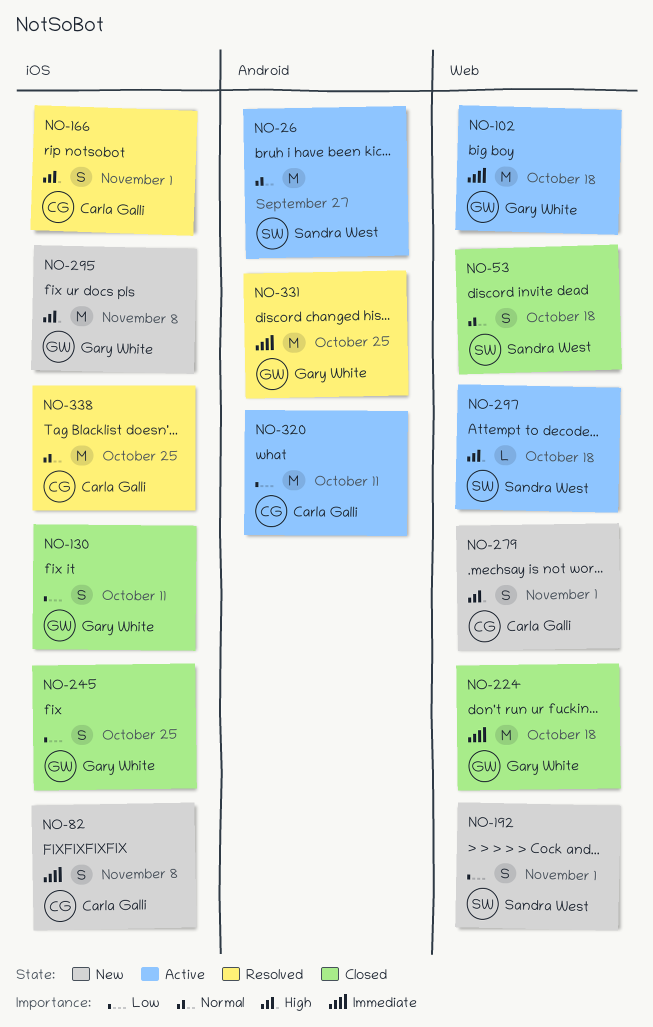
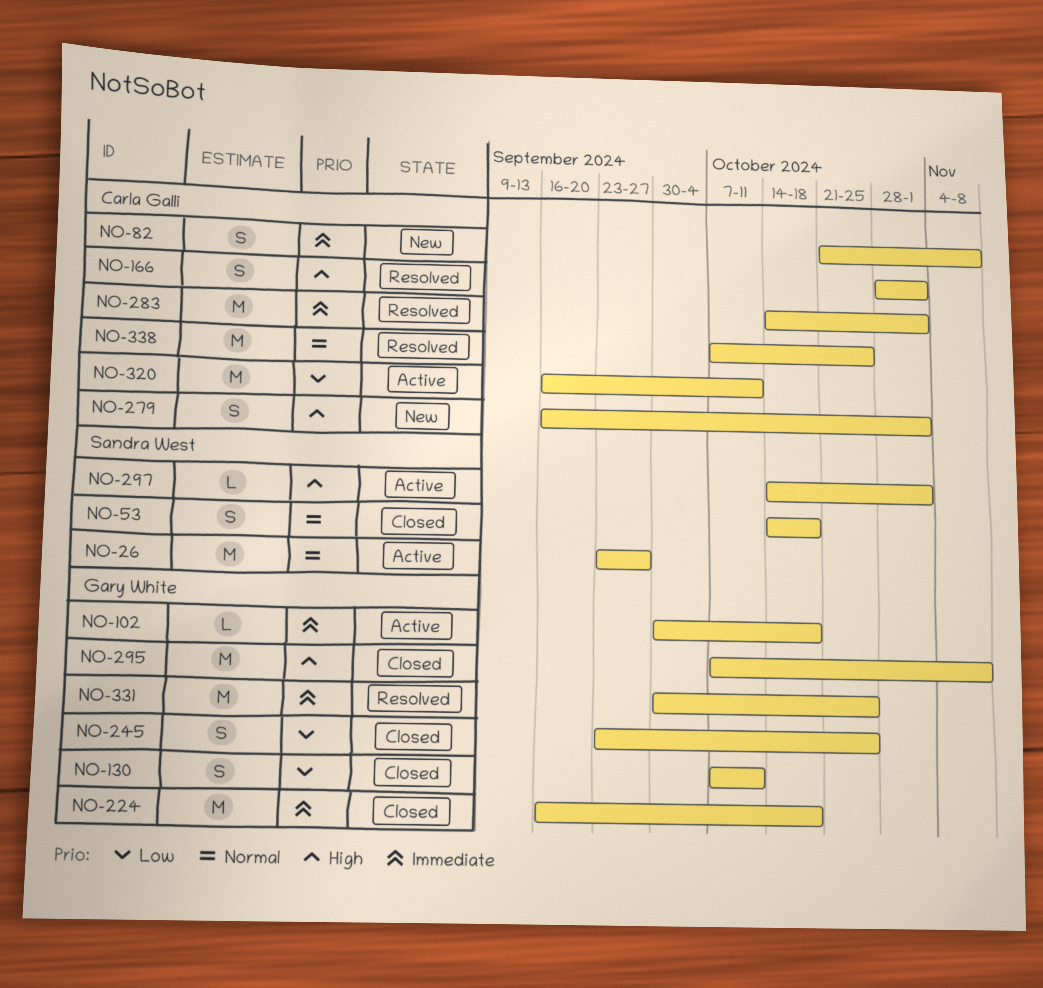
NO-102, estimate: M -> L
NO-192: present -> none
NO-283: none -> present
NO-295, status: New -> Closed
NO-297, due: Oct 18 -> Nov 1

